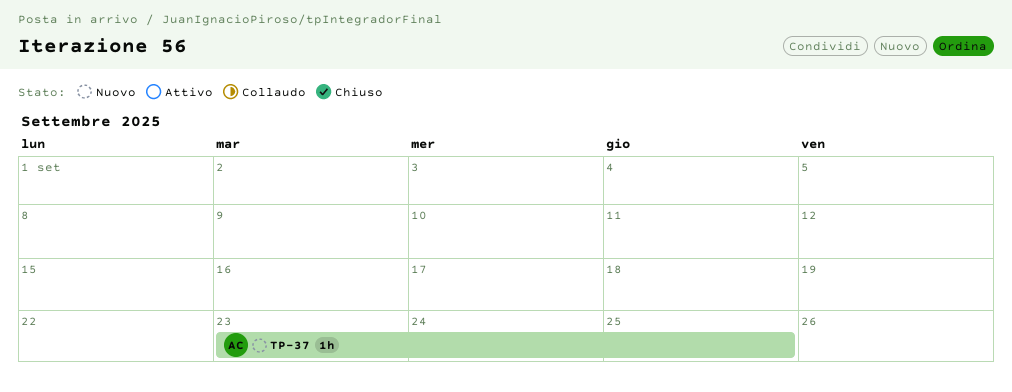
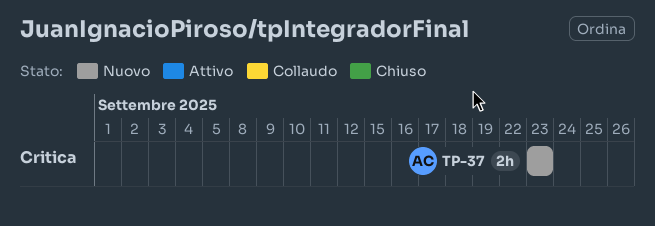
TP-37, estimate: 1h -> 2h
TP-37, due: Sep 25 -> Sep 23

